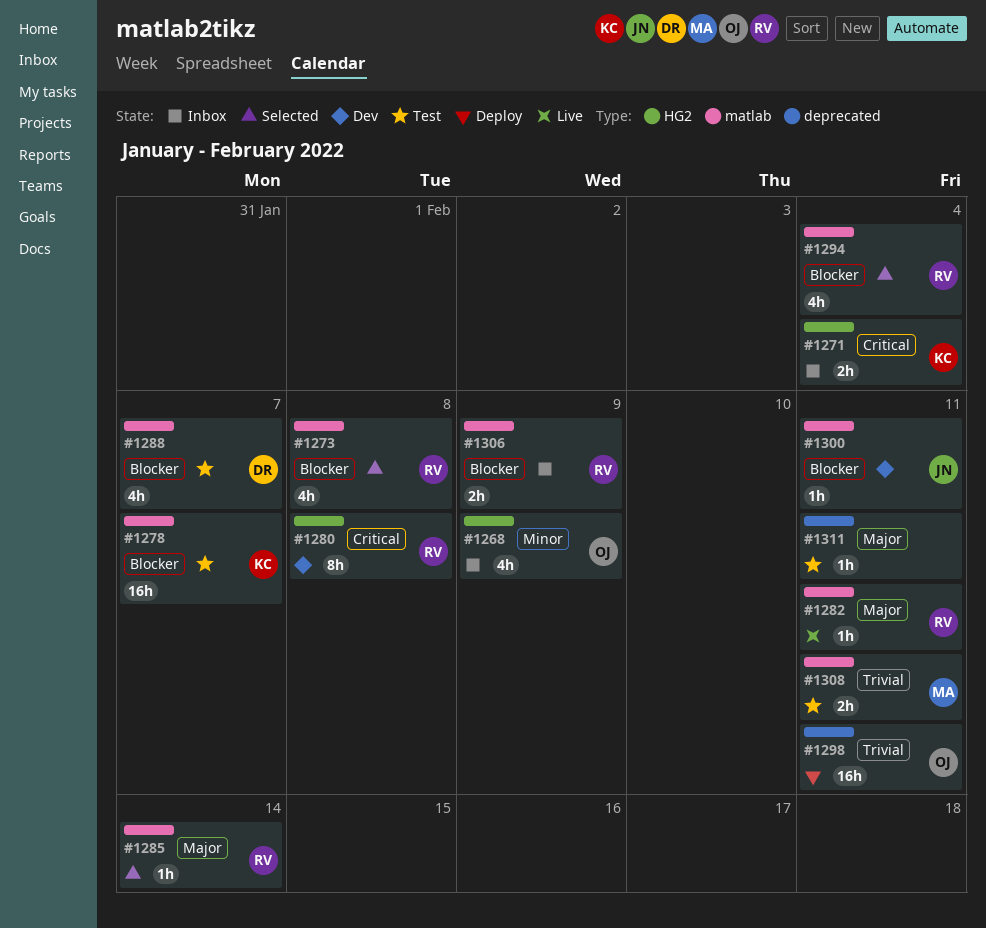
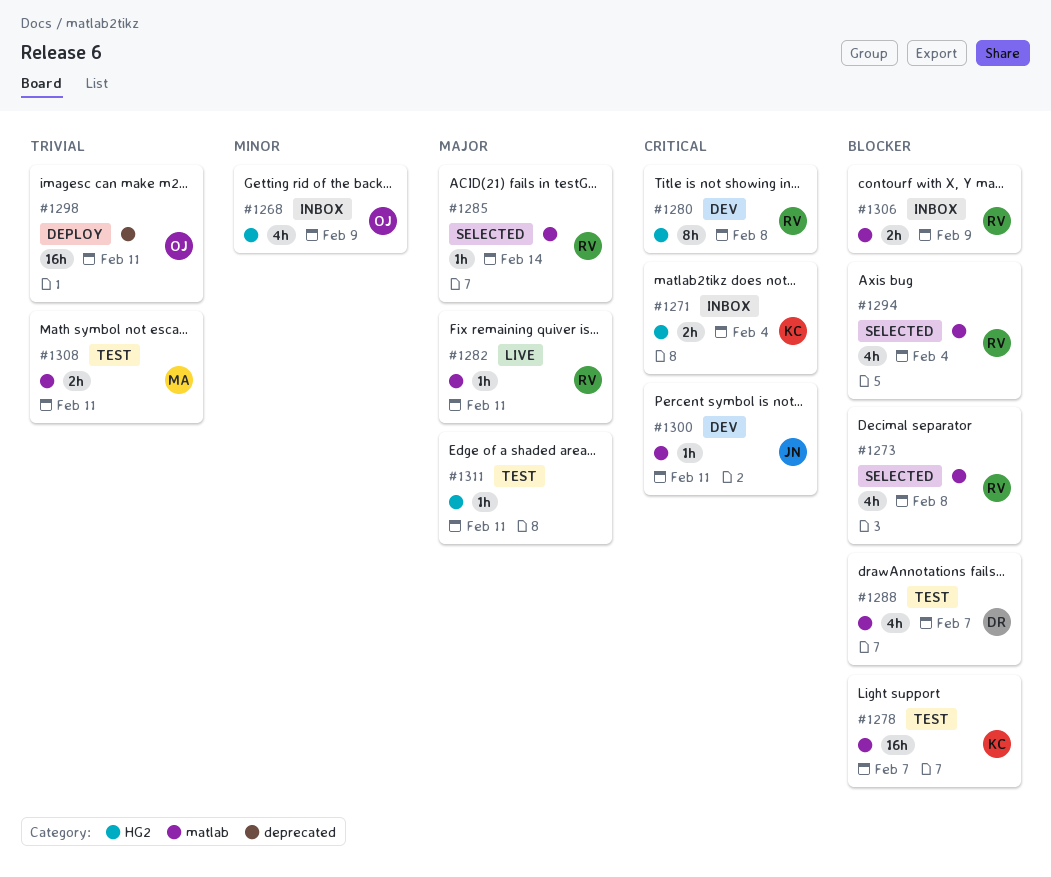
#1300, priority: Blocker -> Critical
#1311, label: deprecated -> HG2

